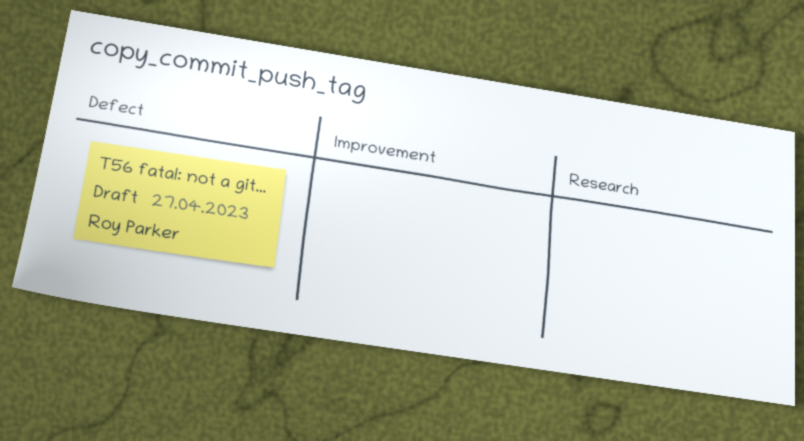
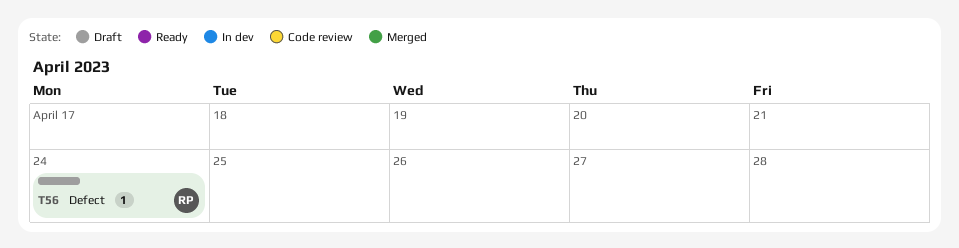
T56, due: Apr 27 -> Apr 24

